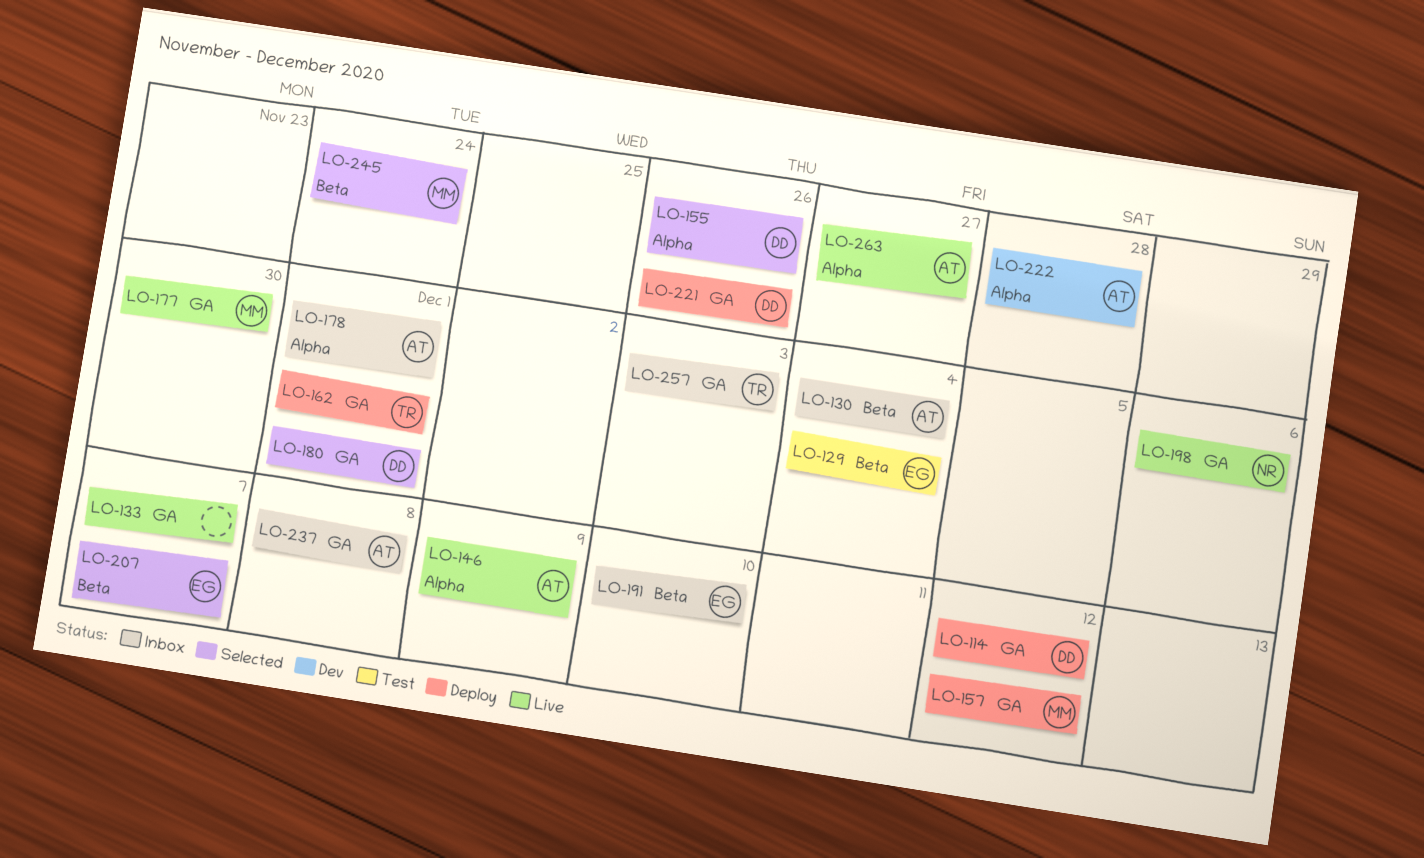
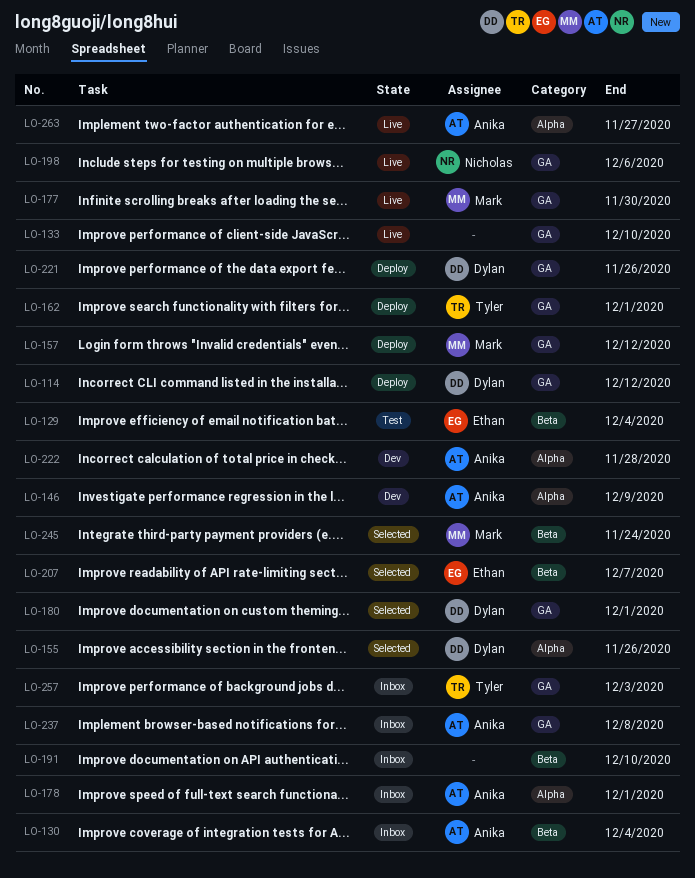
LO-133, due: Dec 7 -> Dec 10
LO-146, status: Live -> Dev
LO-191, owner: Ethan -> none

